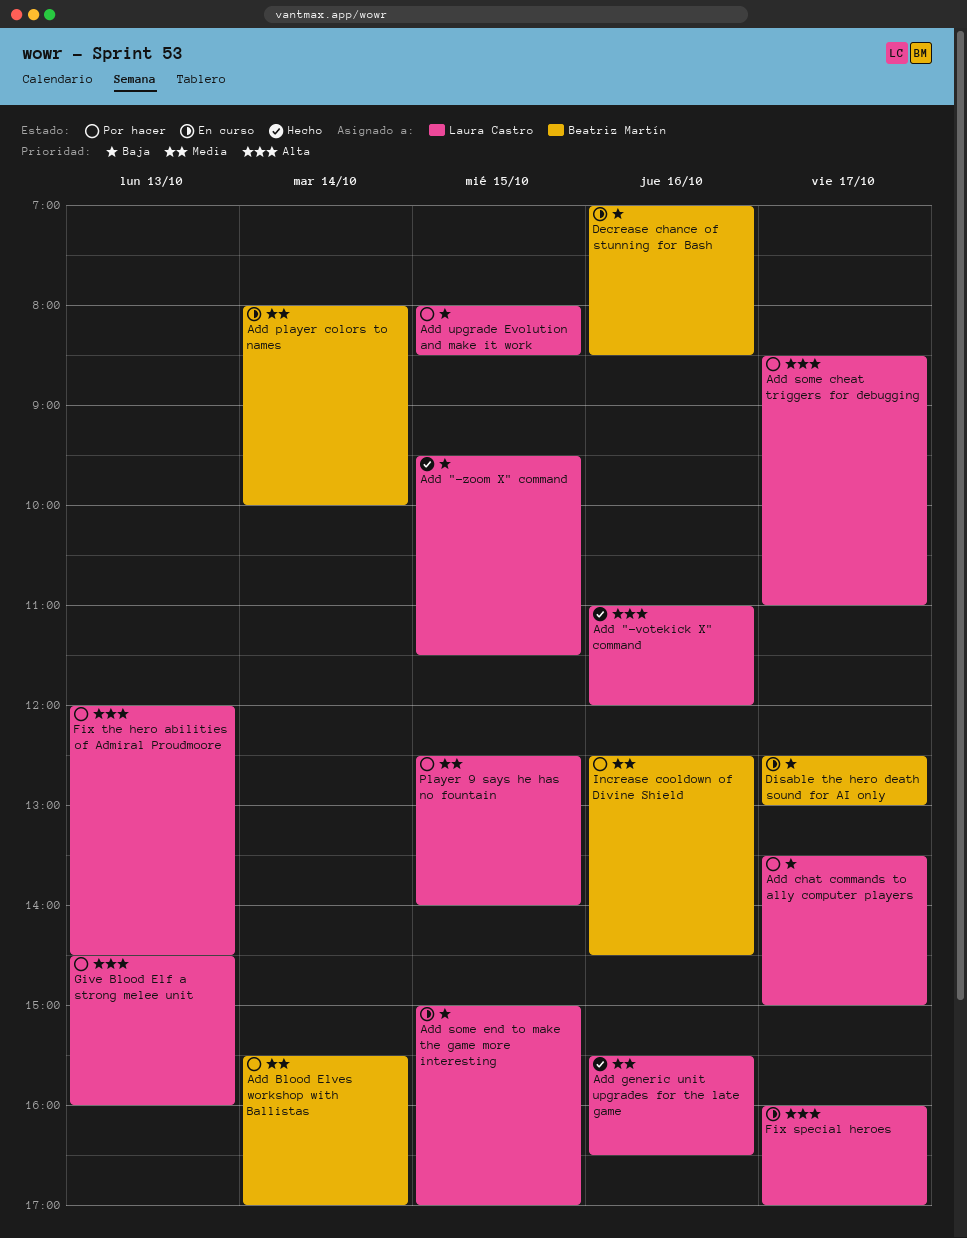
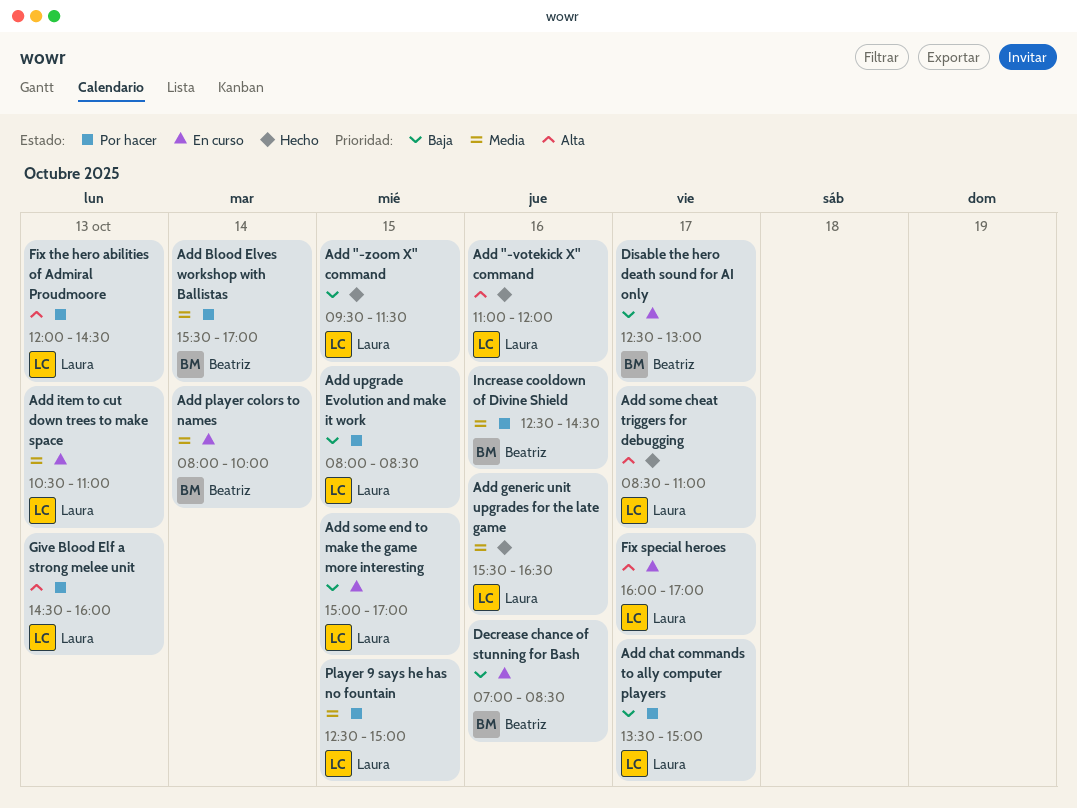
Add item to cut down trees to make space: none -> present
Add some cheat triggers for debugging, status: Por hacer -> Hecho
Player 9 says he has no fountain, ends: 14:00 -> 15:00

